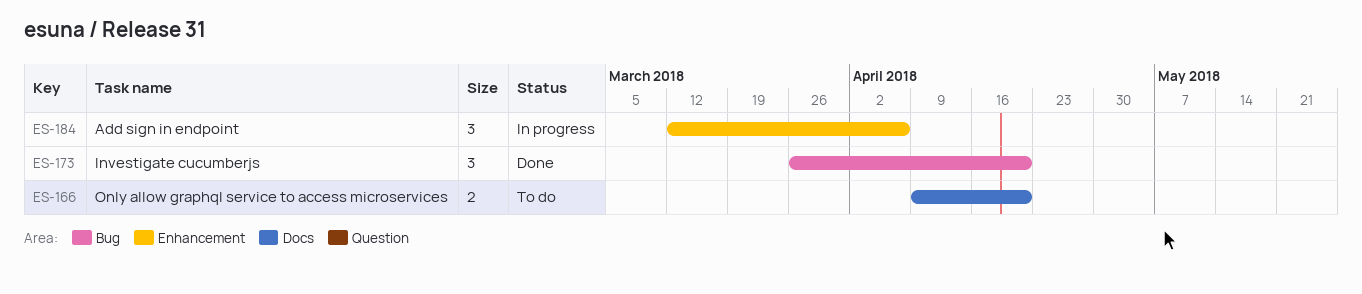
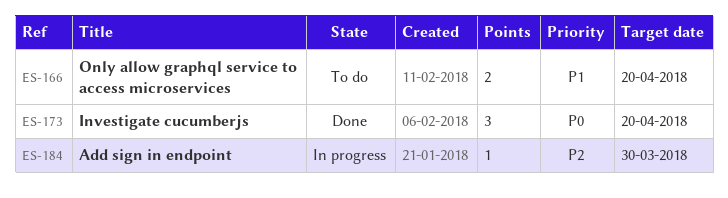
ES-184, estimate: 3 -> 1
ES-184, due: Apr 6 -> Mar 30

